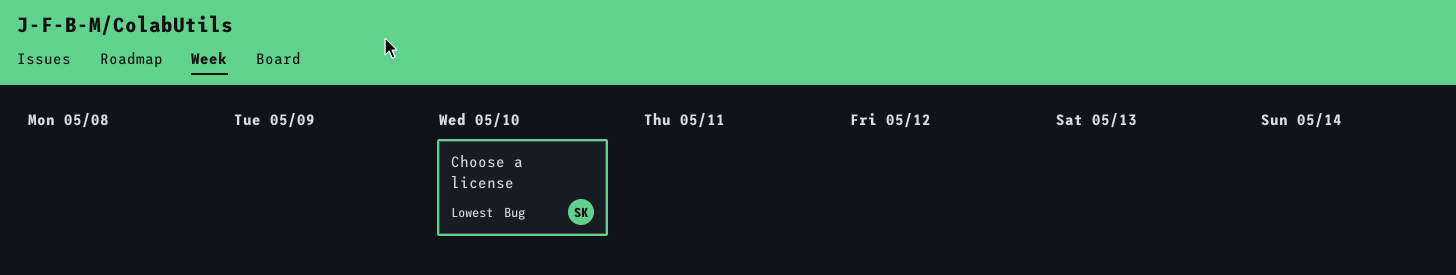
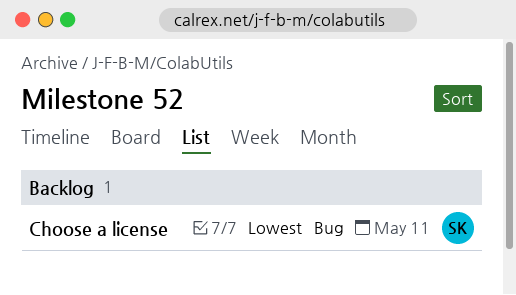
Choose a license, due: May 10 -> May 11

